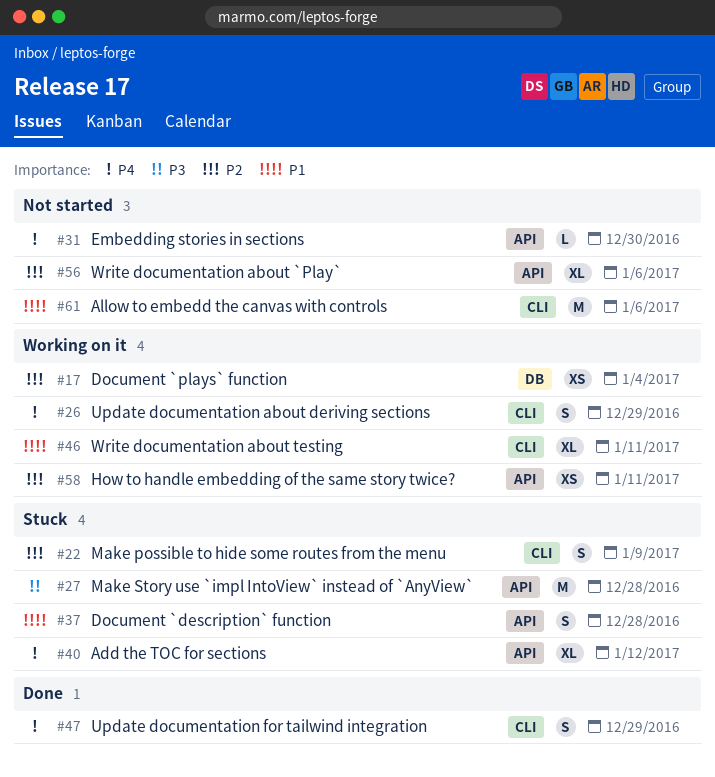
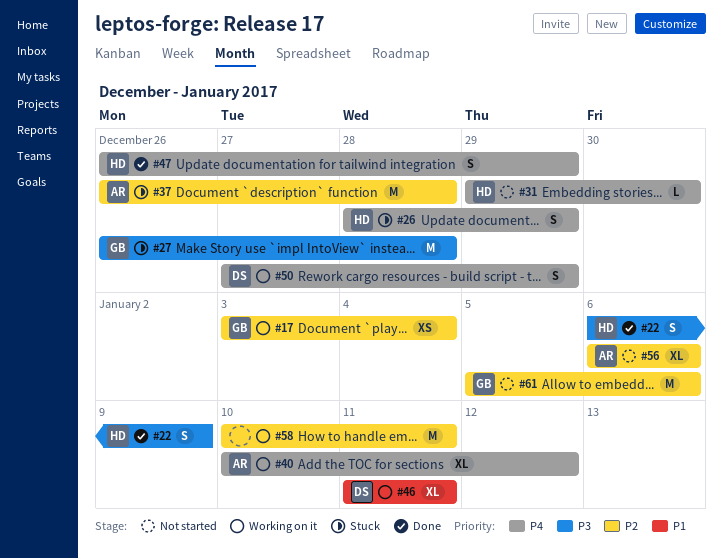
#22, status: Stuck -> Done
#22, priority: P2 -> P3
#26, status: Working on it -> Stuck
#37, priority: P1 -> P2
#37, estimate: S -> M
#40, status: Stuck -> Working on it
#50: none -> present
#58, estimate: XS -> M
#61, priority: P1 -> P2

